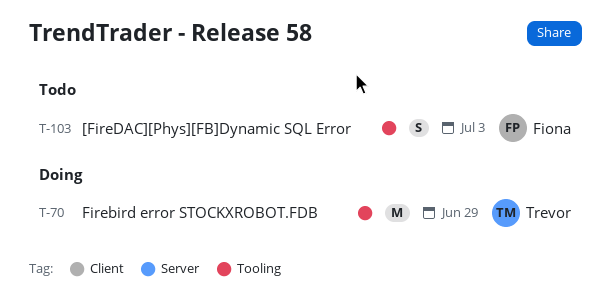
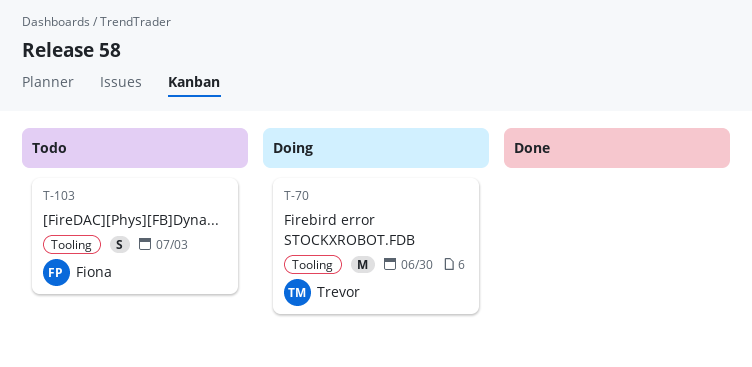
T-70, due: Jun 29 -> Jun 30

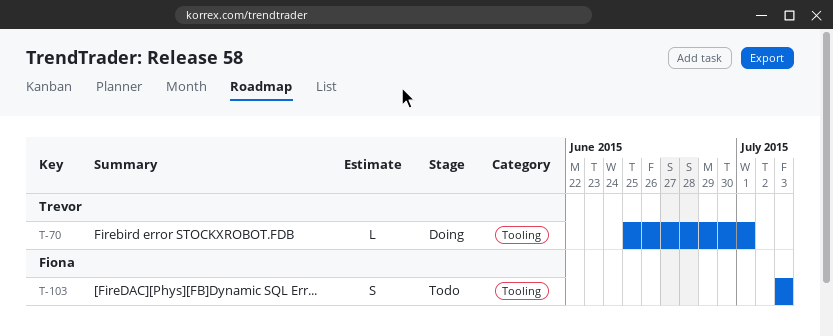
T-70, estimate: M -> L
T-70, due: Jun 30 -> Jul 1

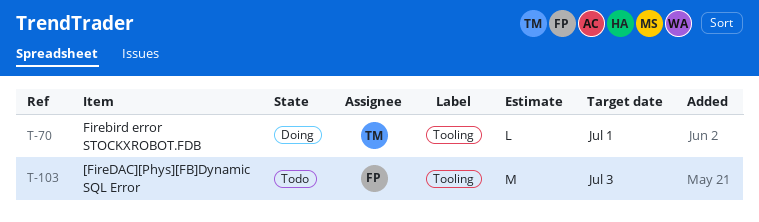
T-103, estimate: S -> M

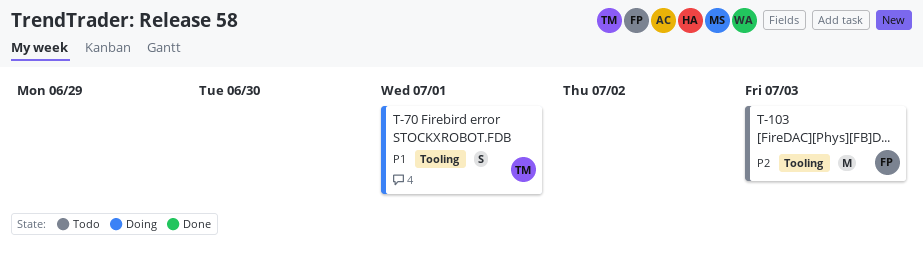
T-70, estimate: L -> S

